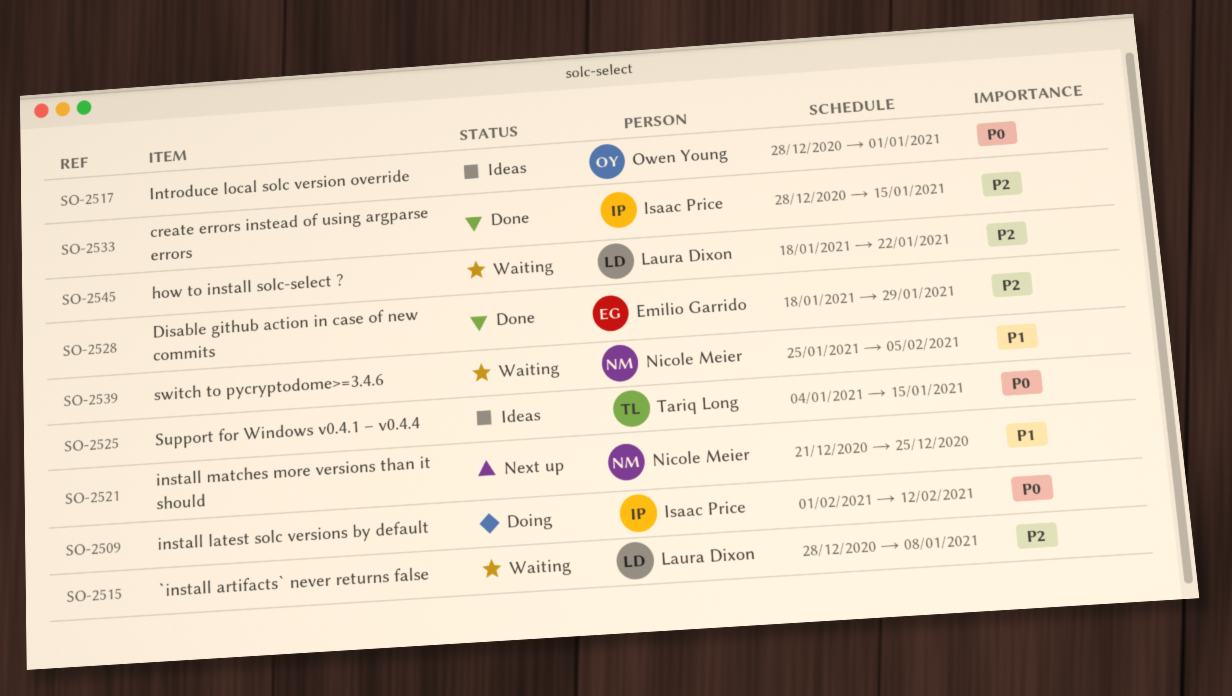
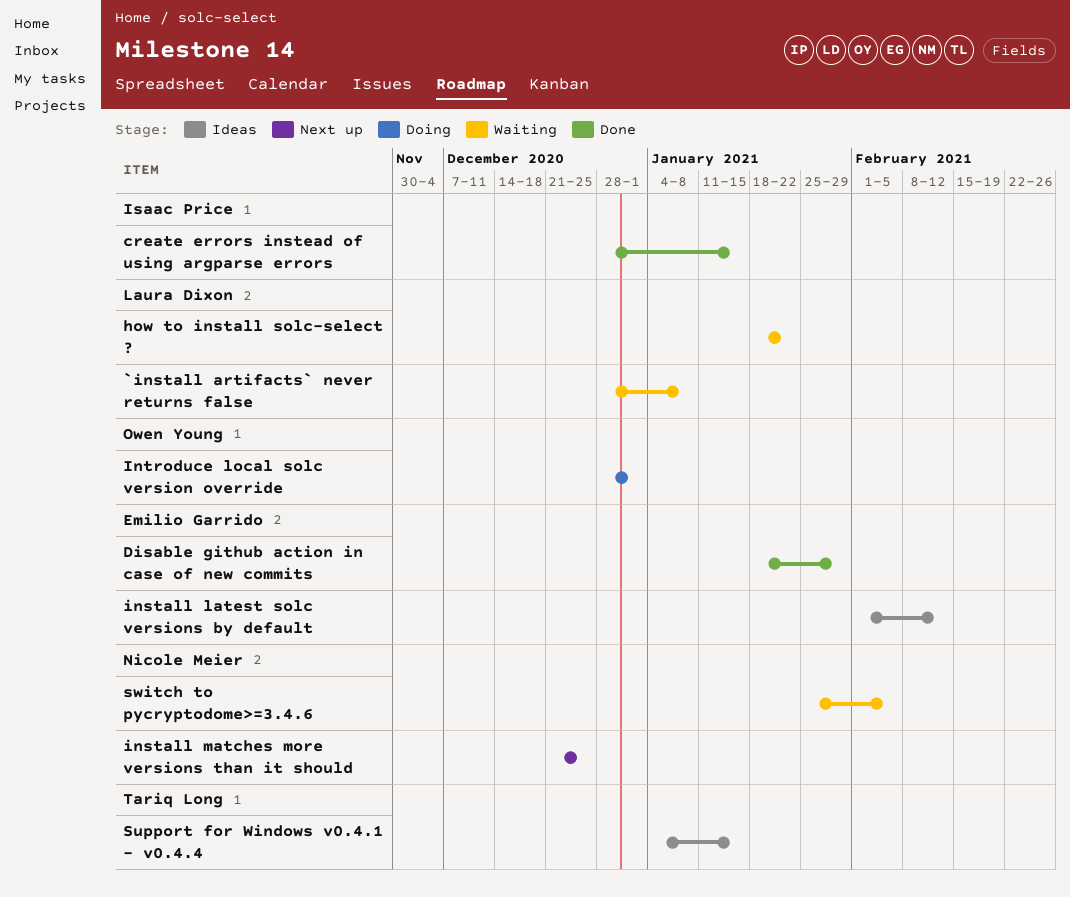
install latest solc versions by default, status: Doing -> Ideas
install latest solc versions by default, owner: Isaac Price -> Emilio Garrido
Introduce local solc version override, status: Ideas -> Doing

